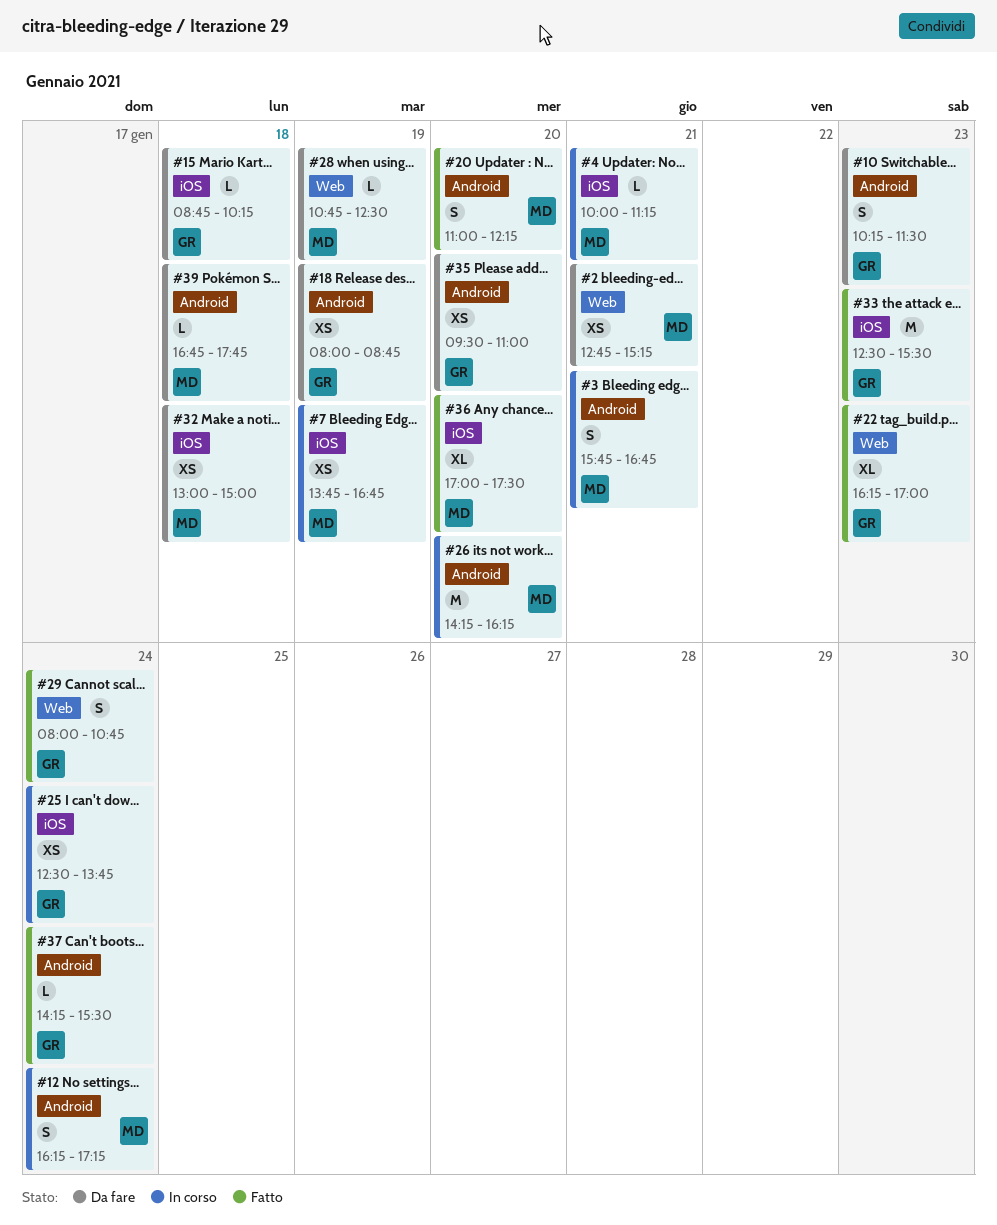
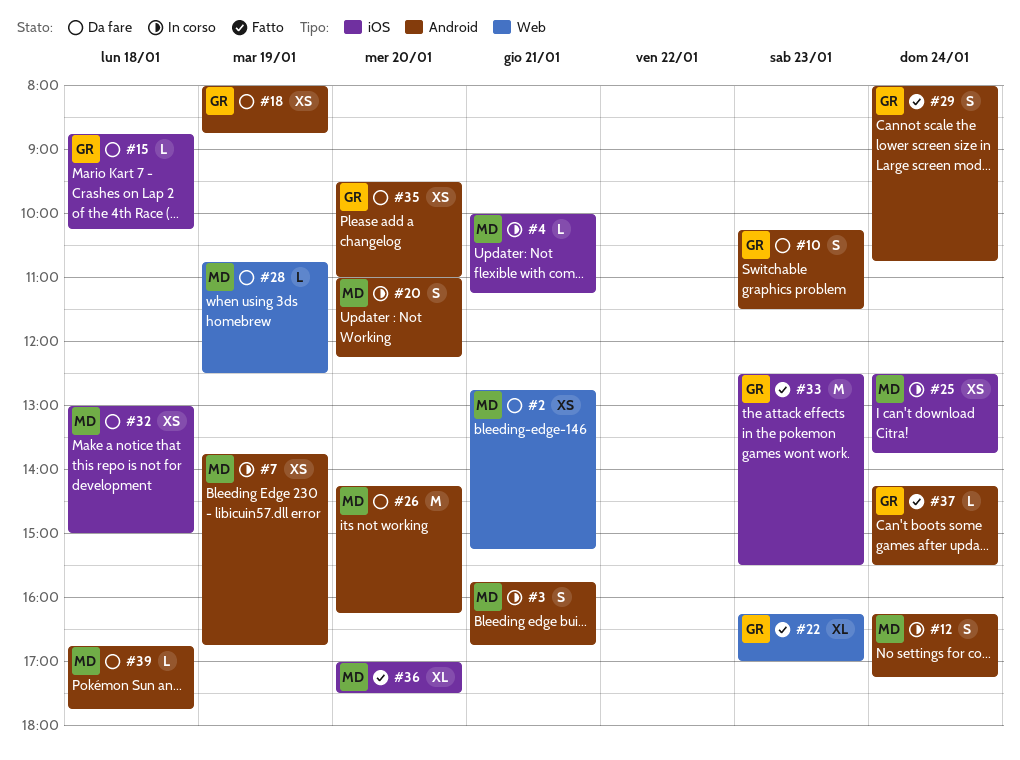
#7, label: iOS -> Android
#20, status: Fatto -> In corso
#25, owner: GR -> MD
#26, status: In corso -> Da fare
#29, label: Web -> Android

